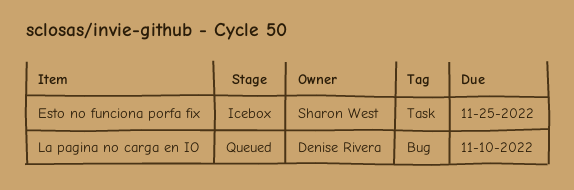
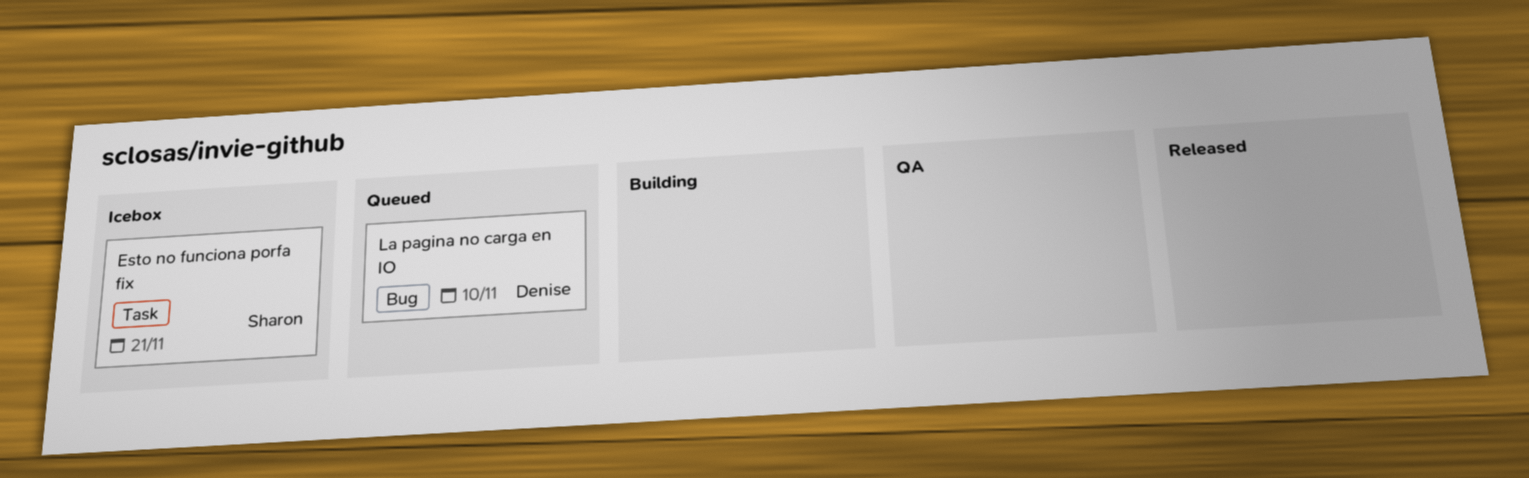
Esto no funciona porfa fix, due: Nov 25 -> Nov 21

